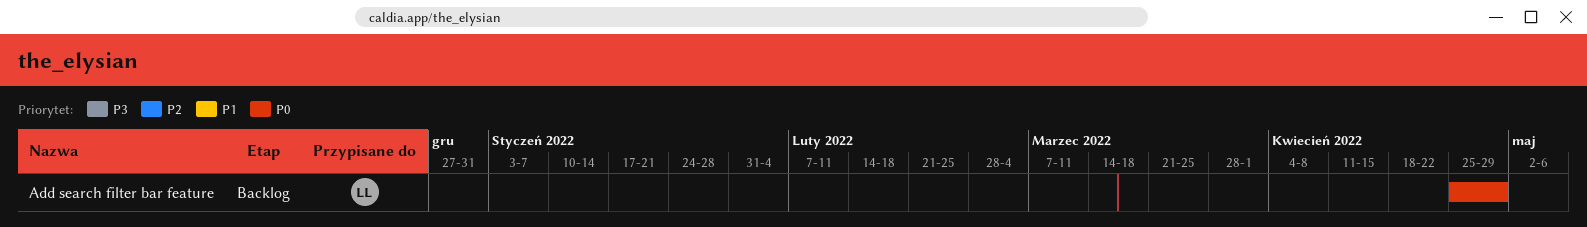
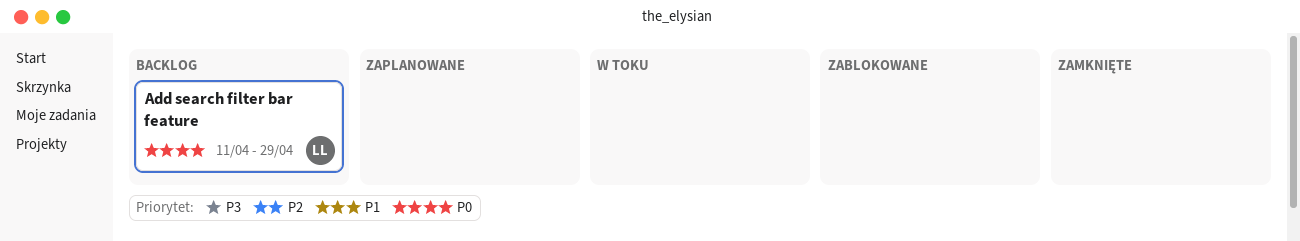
Add search filter bar feature, start: Apr 25 -> Apr 11

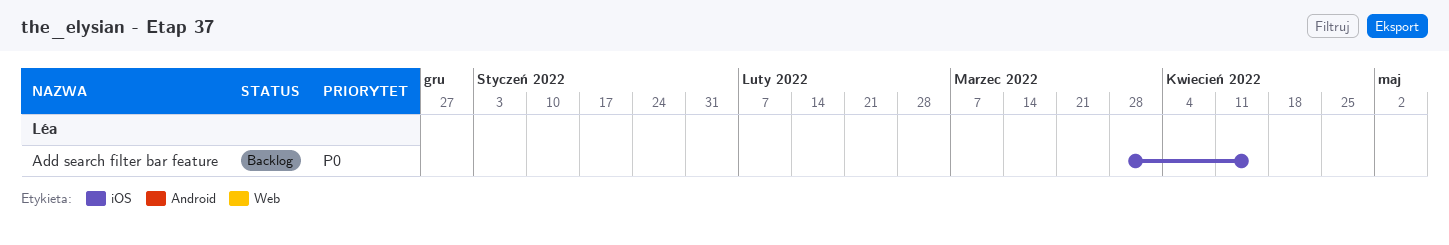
Add search filter bar feature, start: Apr 11 -> Mar 28
Add search filter bar feature, due: Apr 29 -> Apr 15

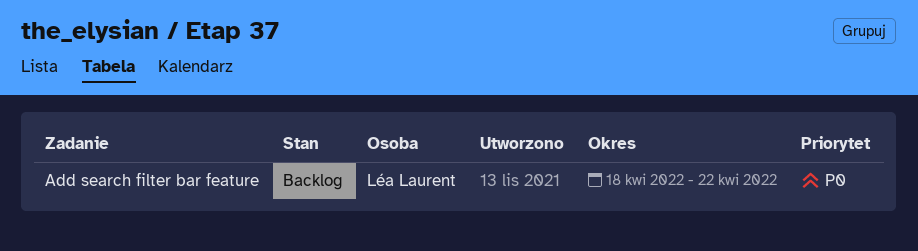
Add search filter bar feature, start: Mar 28 -> Apr 18
Add search filter bar feature, due: Apr 15 -> Apr 22

